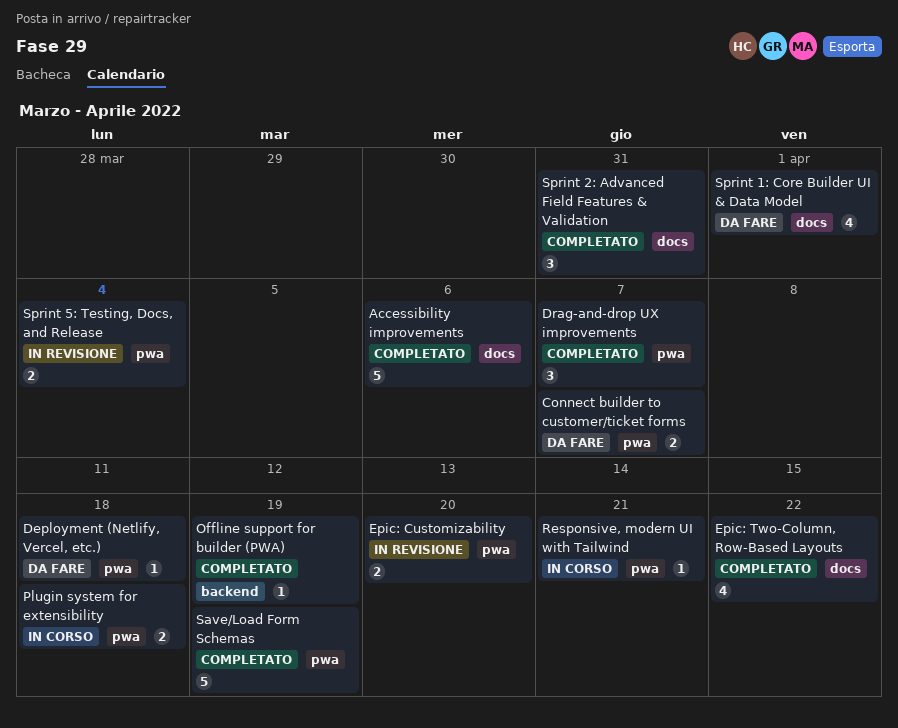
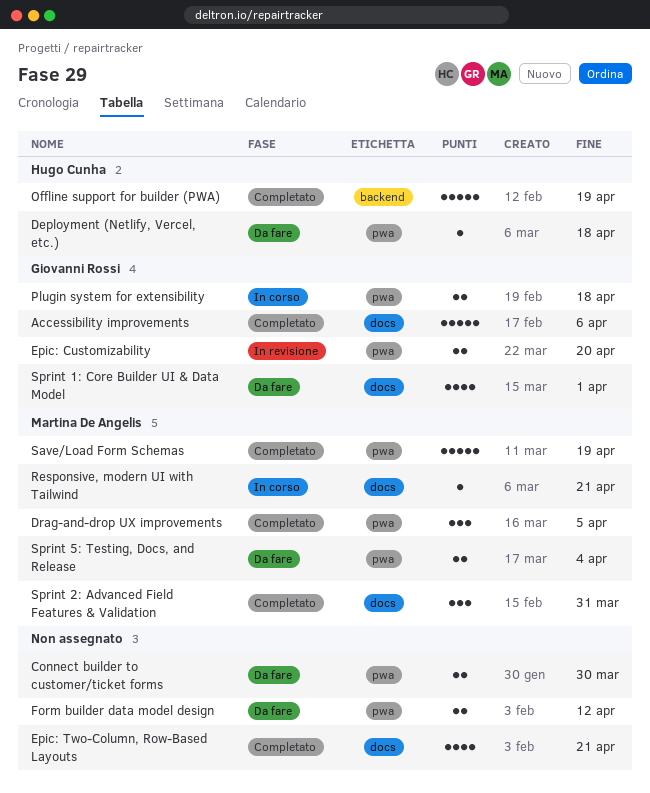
Connect builder to customer/ticket forms, due: Apr 7 -> Mar 30
Drag-and-drop UX improvements, due: Apr 7 -> Apr 5
Epic: Two-Column, Row-Based Layouts, due: Apr 22 -> Apr 21
Form builder data model design: none -> present
Offline support for builder (PWA), estimate: 1 -> 5
Responsive, modern UI with Tailwind, label: pwa -> docs
Sprint 5: Testing, Docs, and Release, status: In revisione -> Da fare

